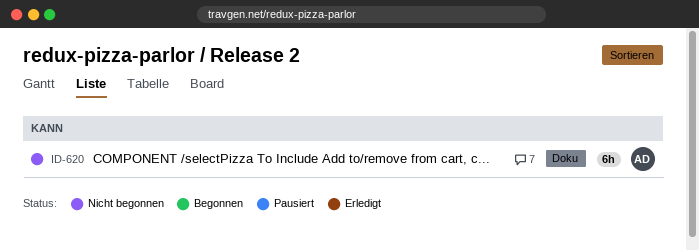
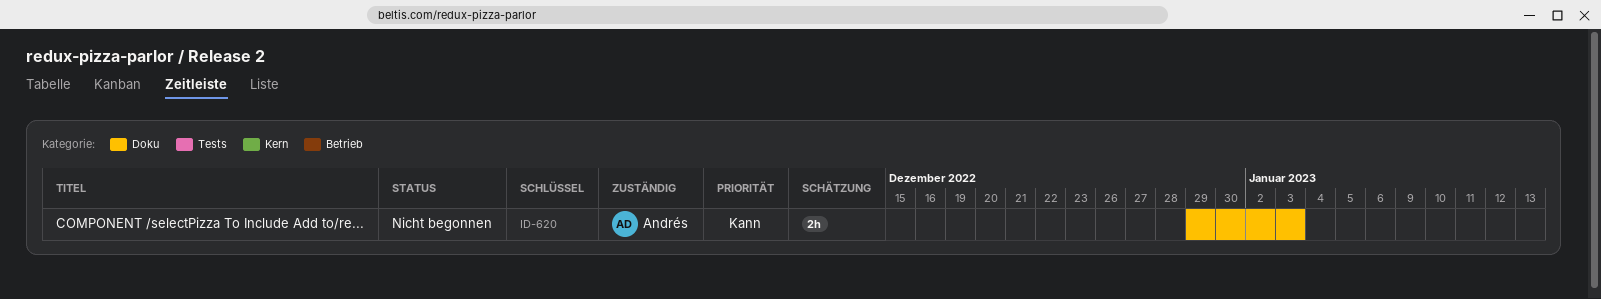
ID-620, estimate: 6h -> 2h

